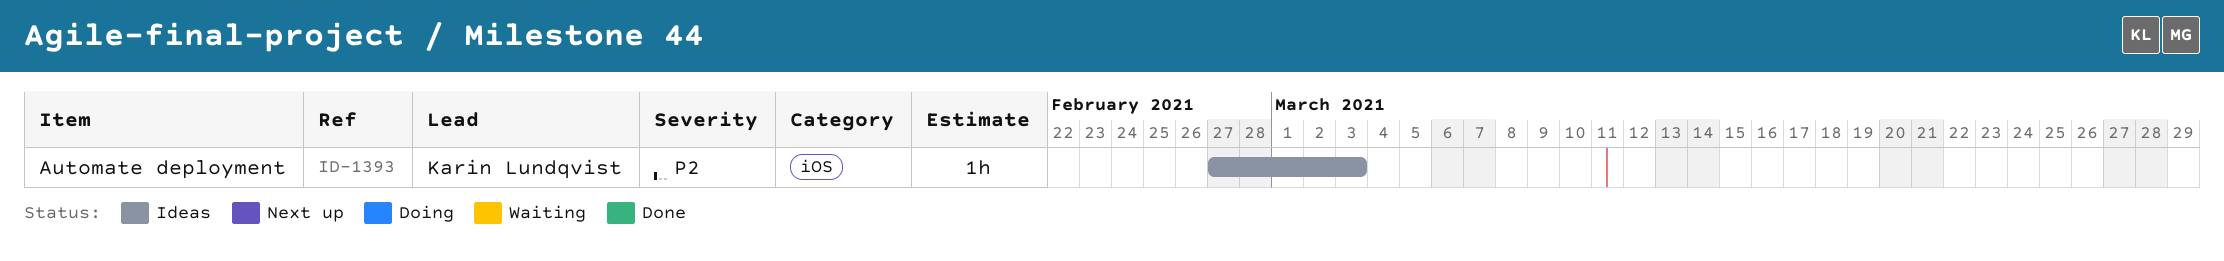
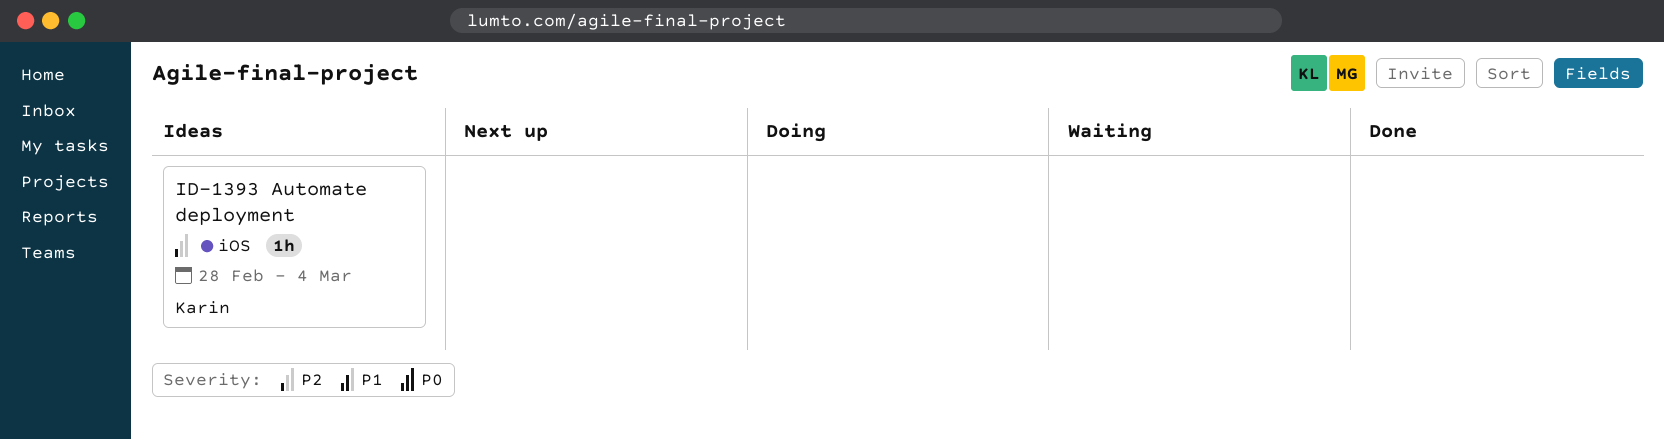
ID-1393, start: Feb 27 -> Feb 28
ID-1393, due: Mar 3 -> Mar 4

